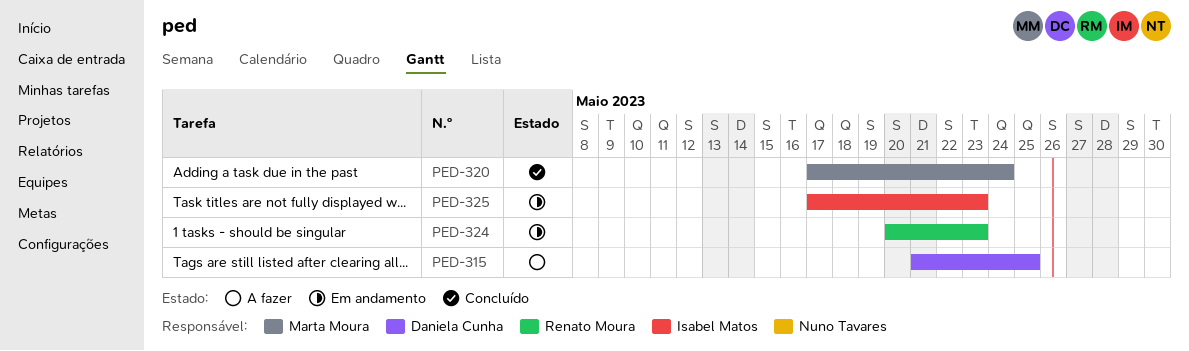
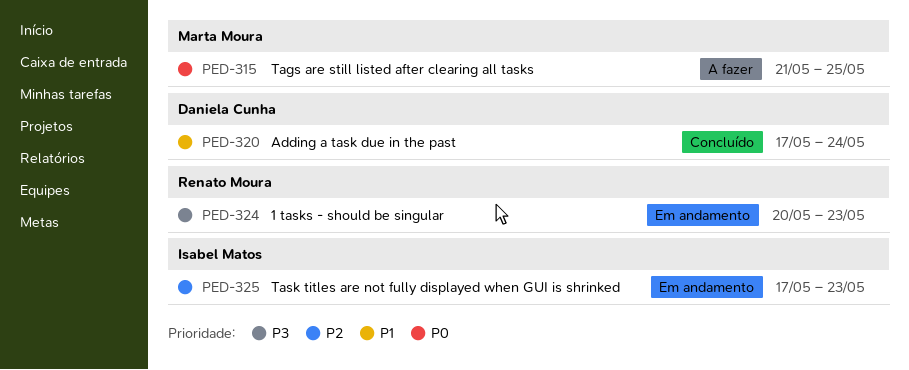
PED-315, owner: Daniela Cunha -> Marta Moura
PED-320, owner: Marta Moura -> Daniela Cunha

